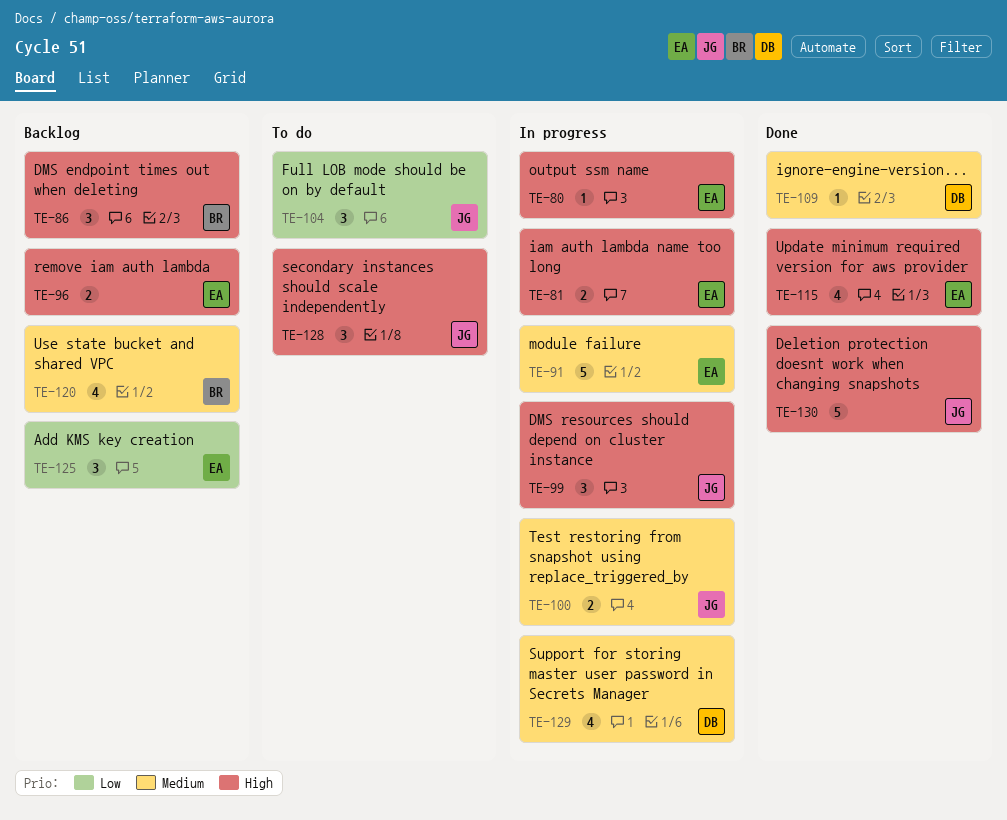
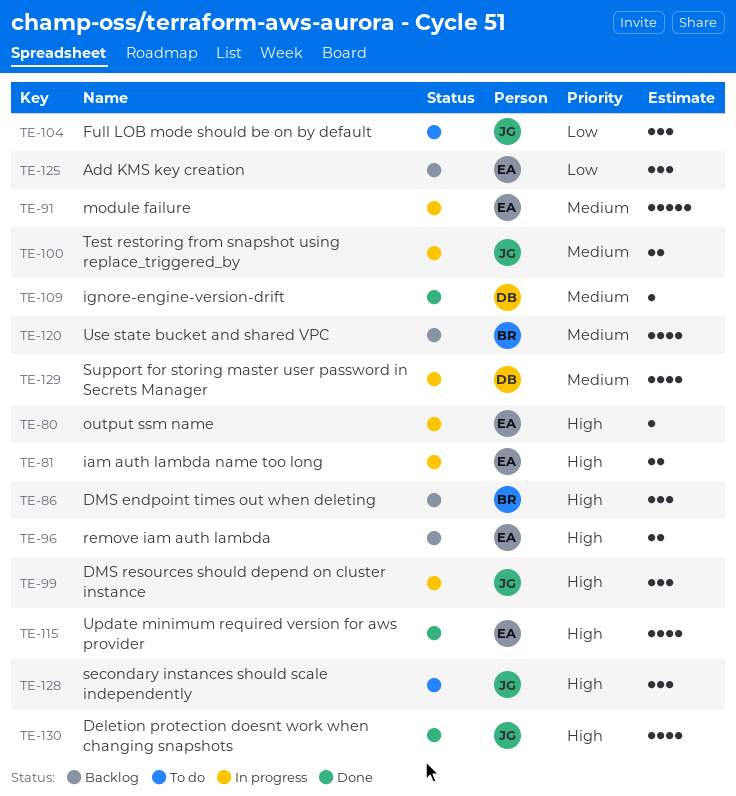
TE-130, estimate: 5 -> 4

